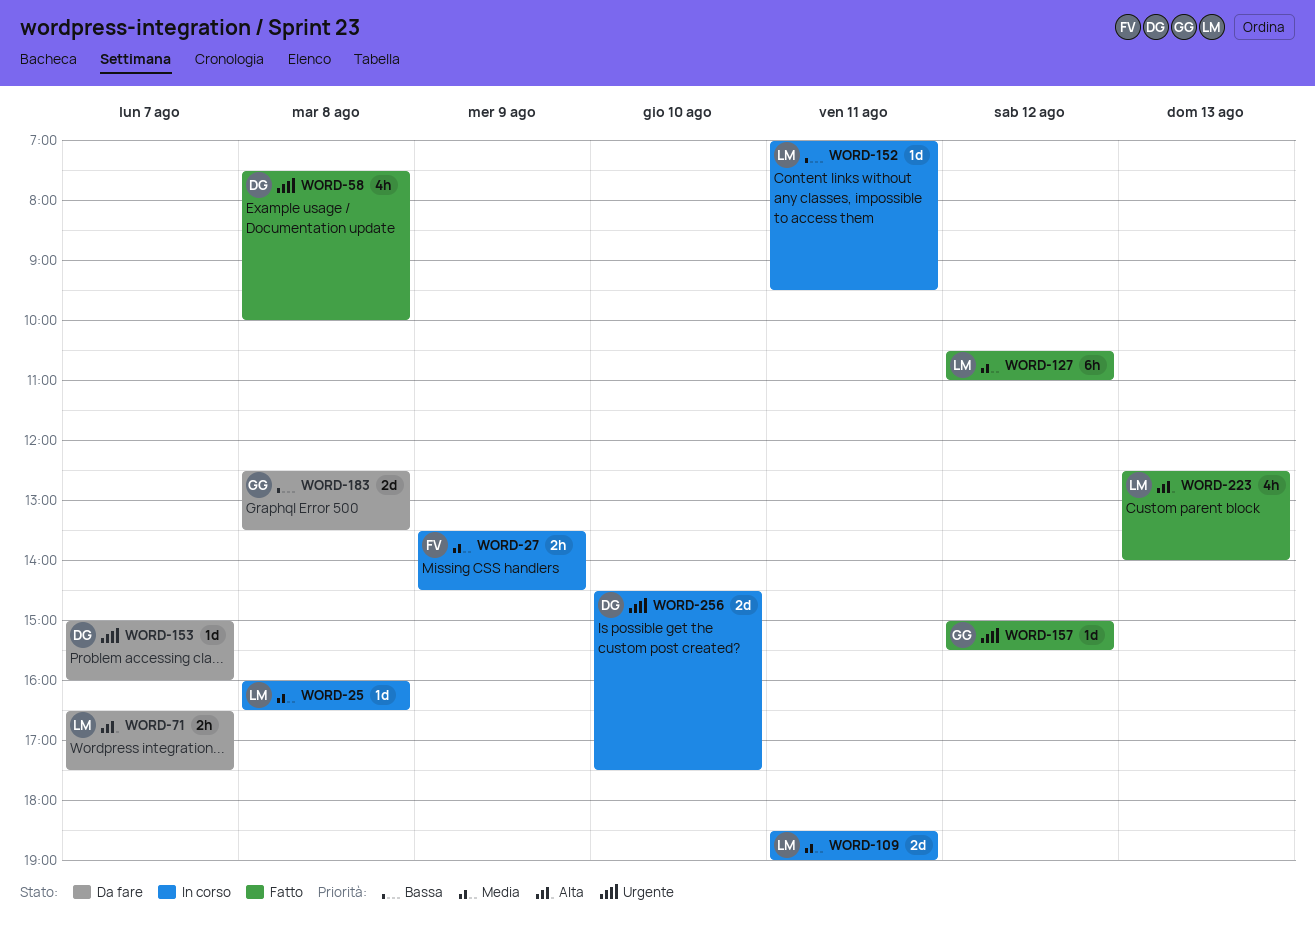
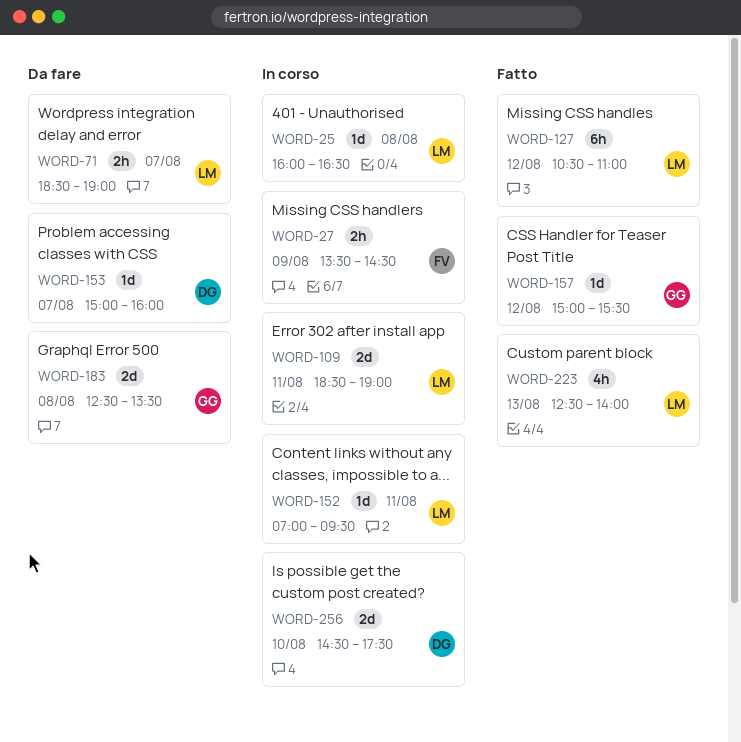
WORD-58: present -> none
WORD-71, begins: 16:30 -> 18:30
WORD-71, ends: 17:30 -> 19:00

